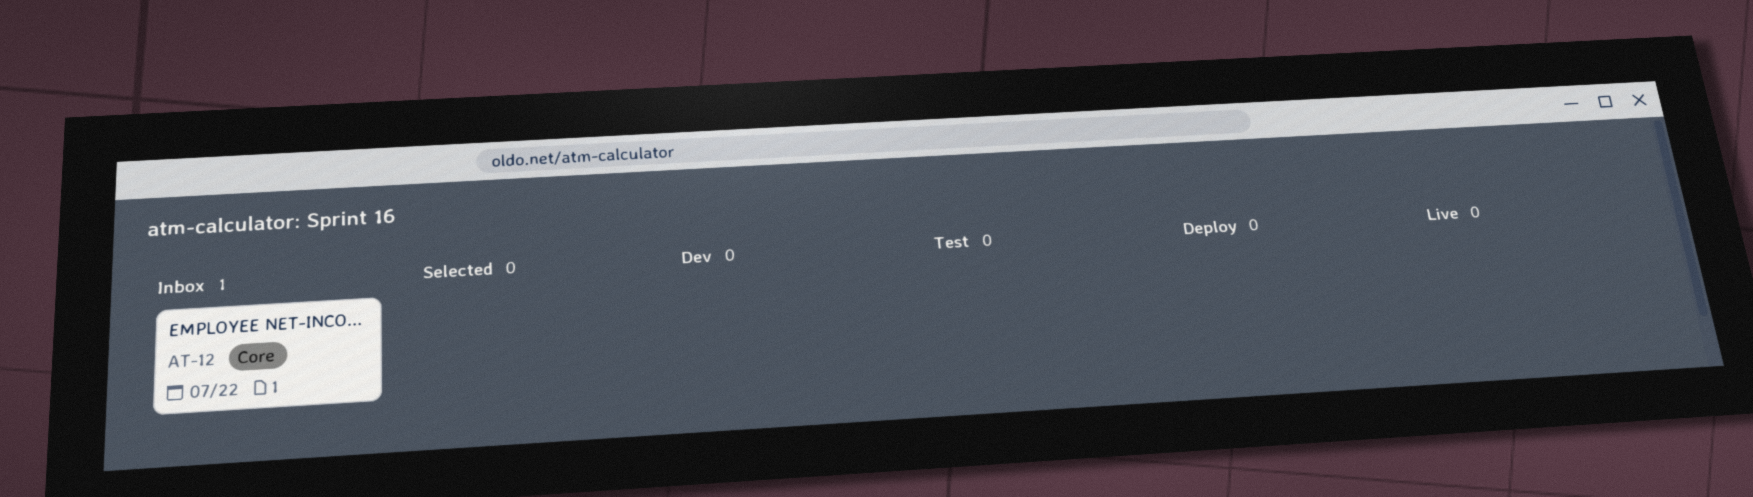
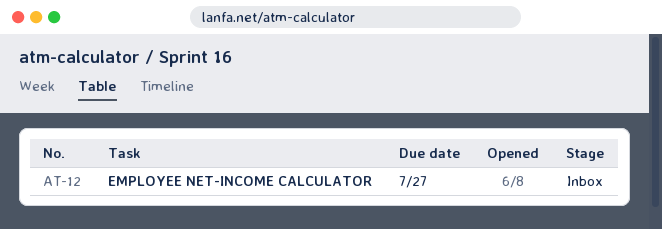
AT-12, due: Jul 22 -> Jul 27

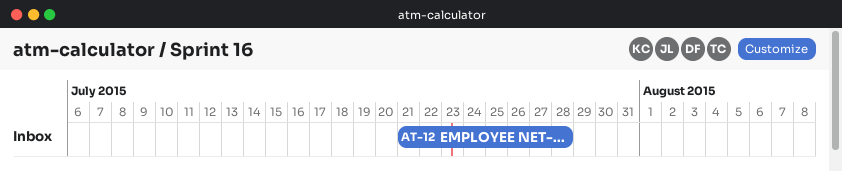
AT-12, due: Jul 27 -> Jul 28

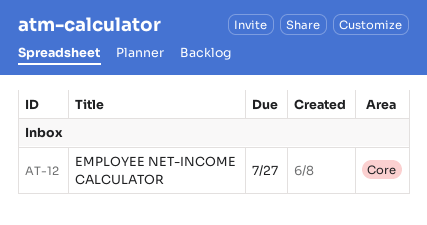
AT-12, due: Jul 28 -> Jul 27

